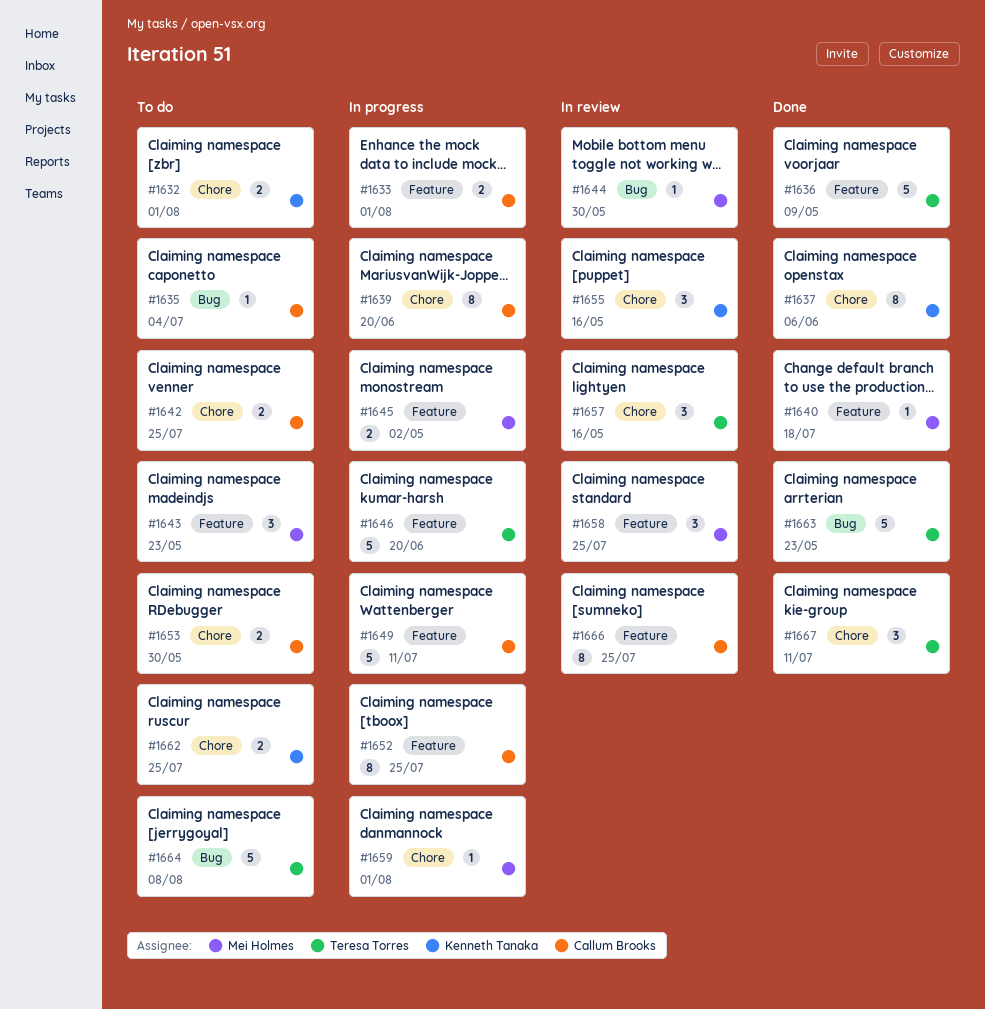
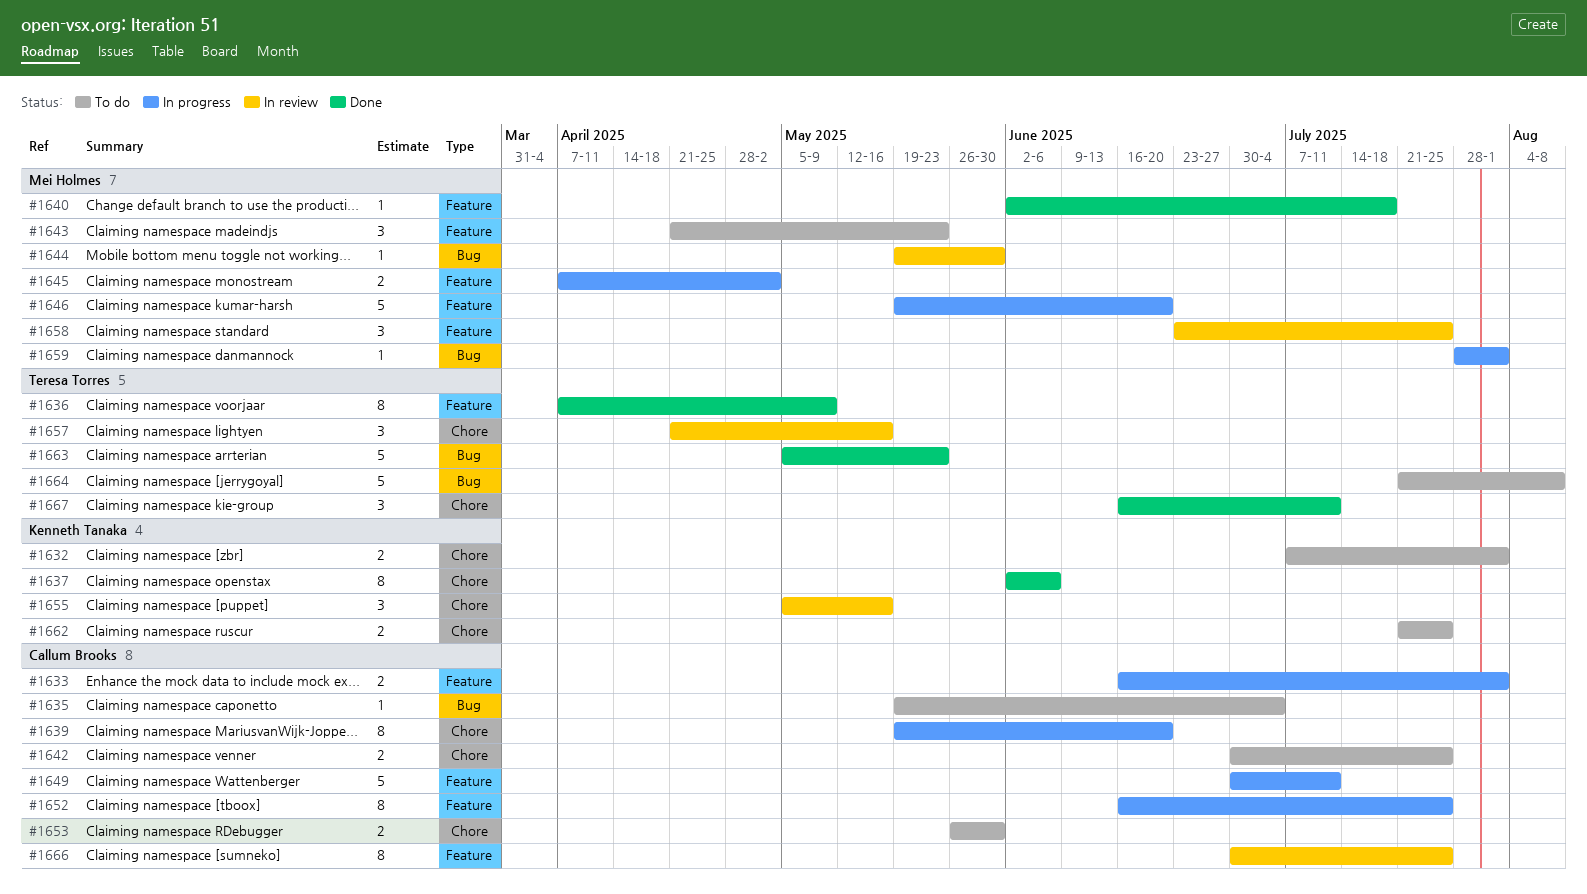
#1636, estimate: 5 -> 8
#1646, owner: Teresa Torres -> Mei Holmes
#1659, label: Chore -> Bug

